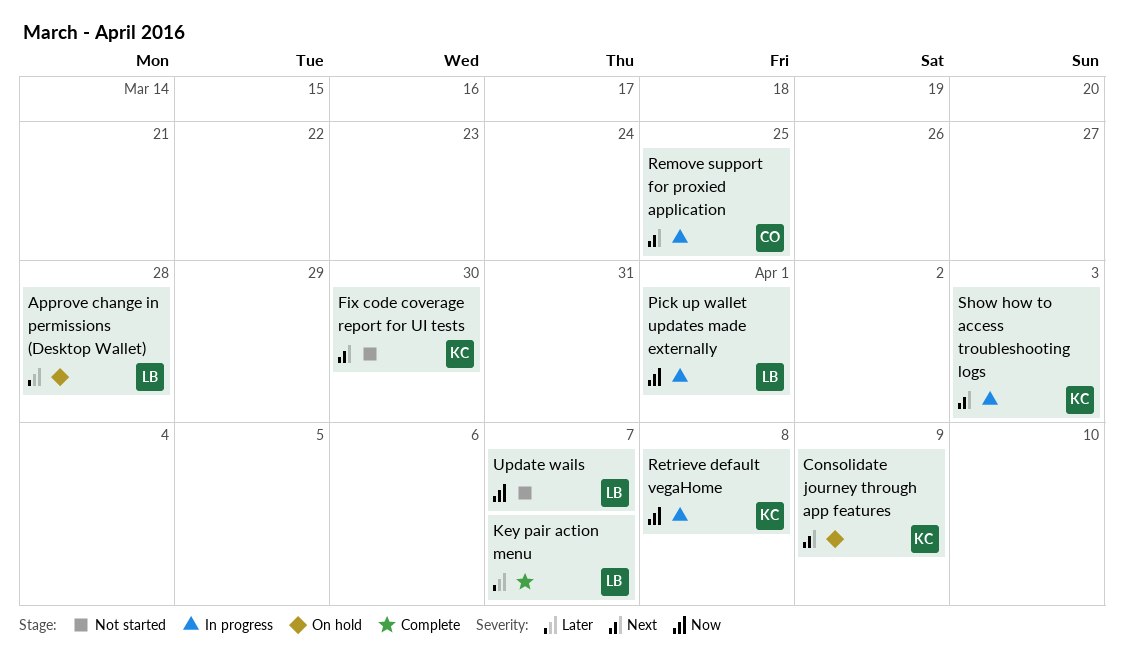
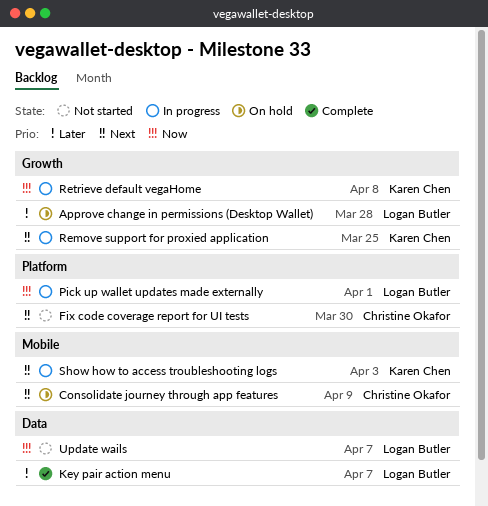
Consolidate journey through app features, owner: Karen Chen -> Christine Okafor
Fix code coverage report for UI tests, owner: Karen Chen -> Christine Okafor
Remove support for proxied application, owner: Christine Okafor -> Karen Chen

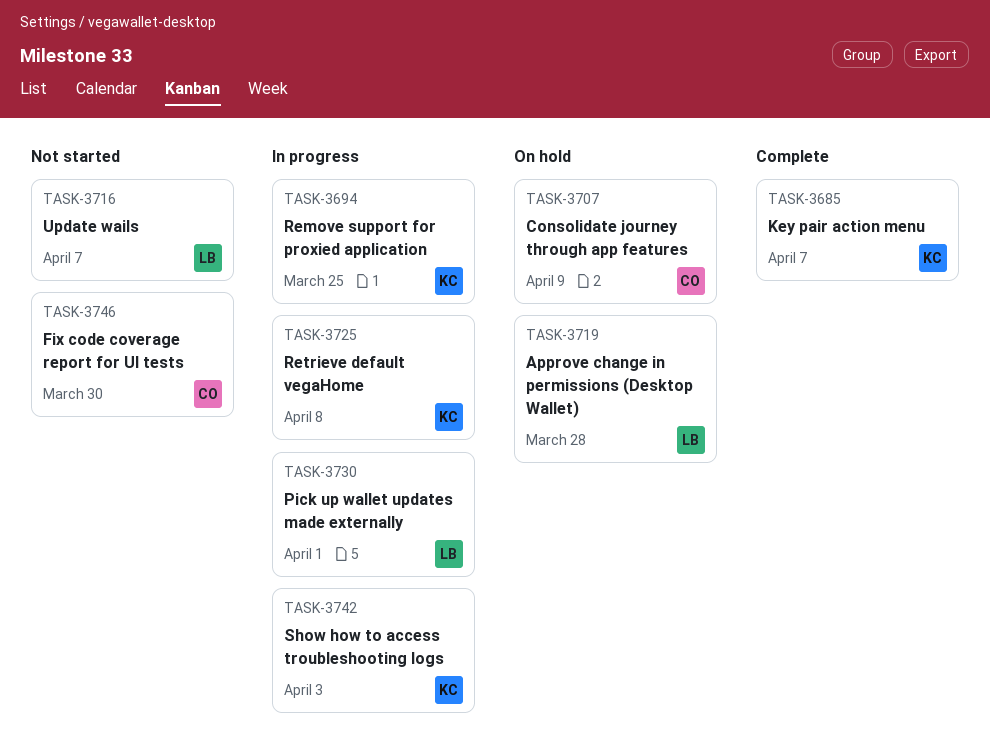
Key pair action menu, owner: Logan Butler -> Karen Chen

